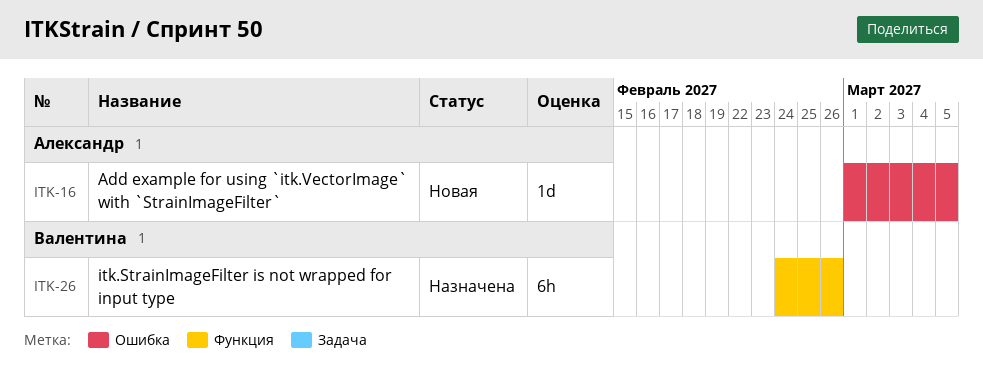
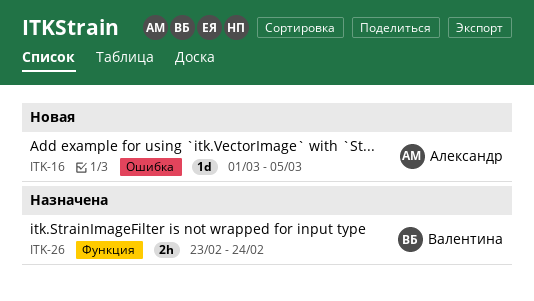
ITK-26, estimate: 6h -> 2h
ITK-26, start: Feb 24 -> Feb 23
ITK-26, due: Feb 26 -> Feb 24

